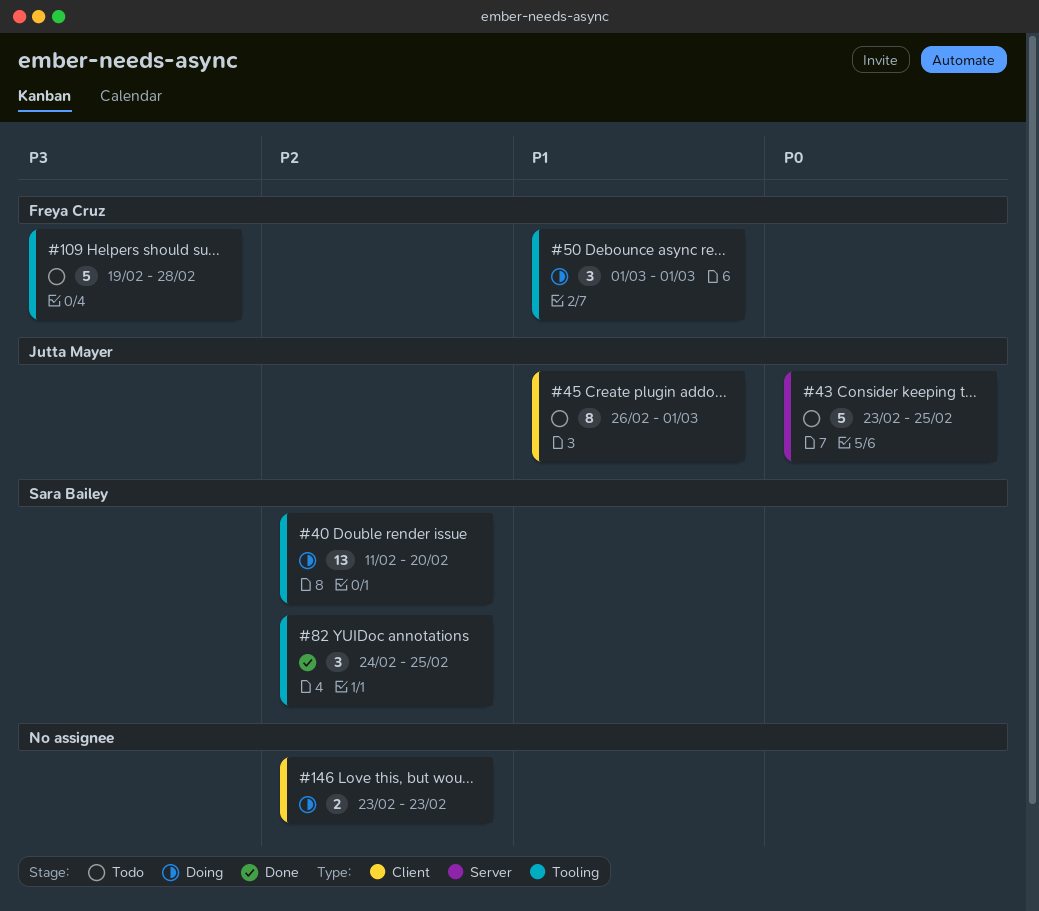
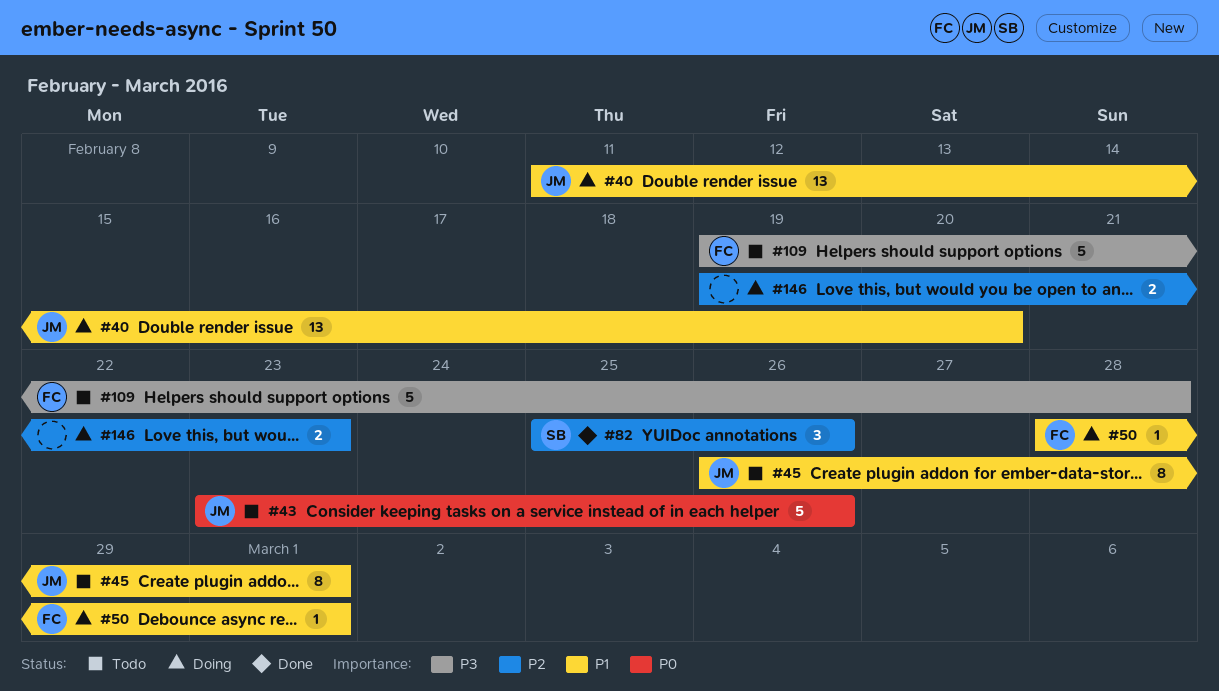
#40, owner: Sara Bailey -> Jutta Mayer
#40, priority: P2 -> P1
#43, due: Feb 25 -> Feb 26
#50, estimate: 3 -> 1
#50, start: Mar 1 -> Feb 28
#82, start: Feb 24 -> Feb 25
#82, due: Feb 25 -> Feb 26
#146, start: Feb 23 -> Feb 19

